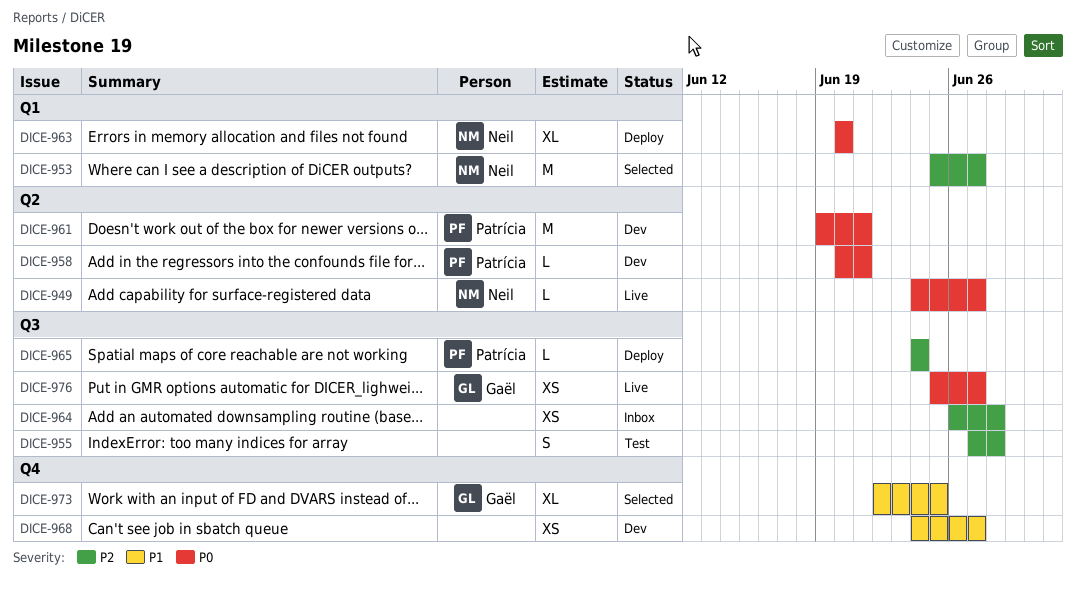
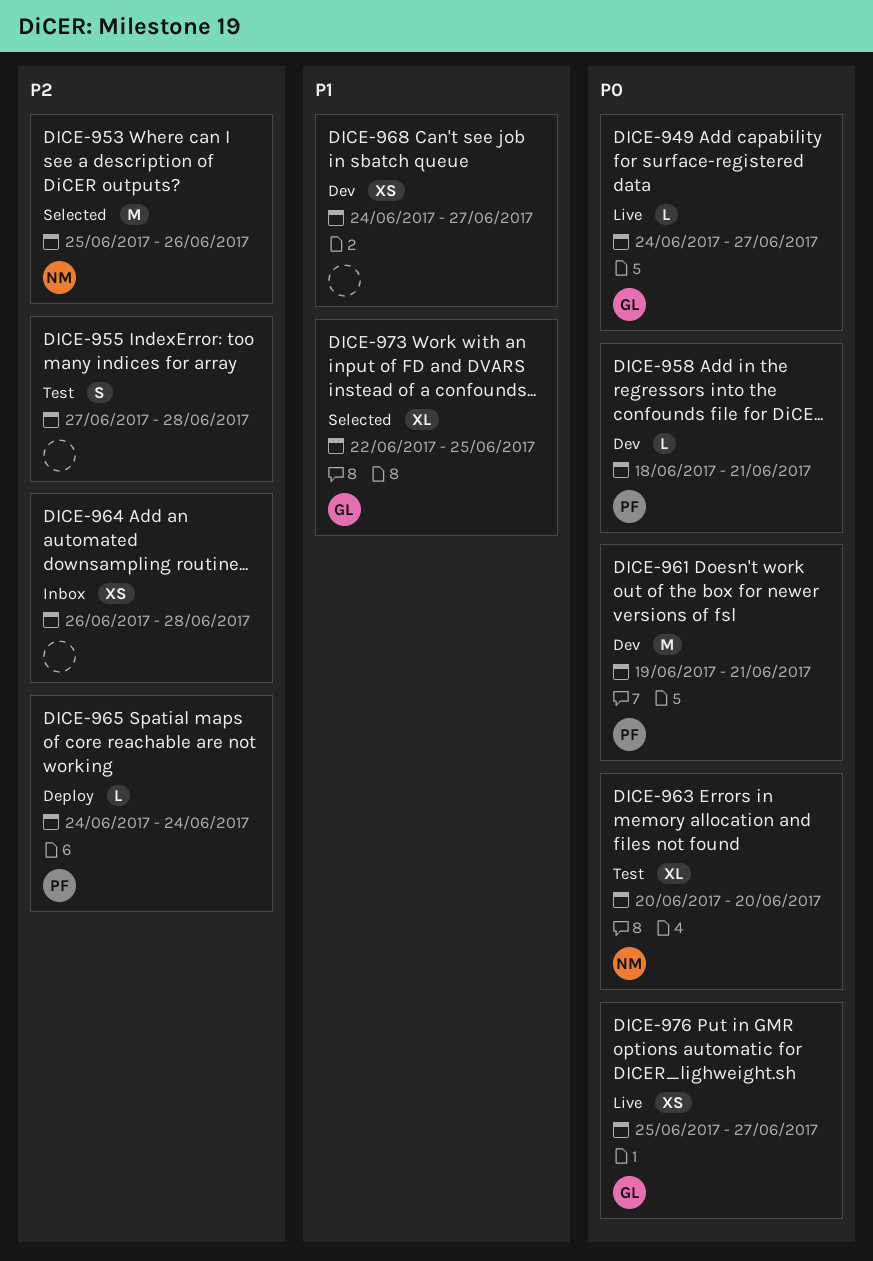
DICE-949, owner: Neil -> Gaël
DICE-953, due: Jun 27 -> Jun 26
DICE-958, start: Jun 20 -> Jun 18
DICE-963, status: Deploy -> Test

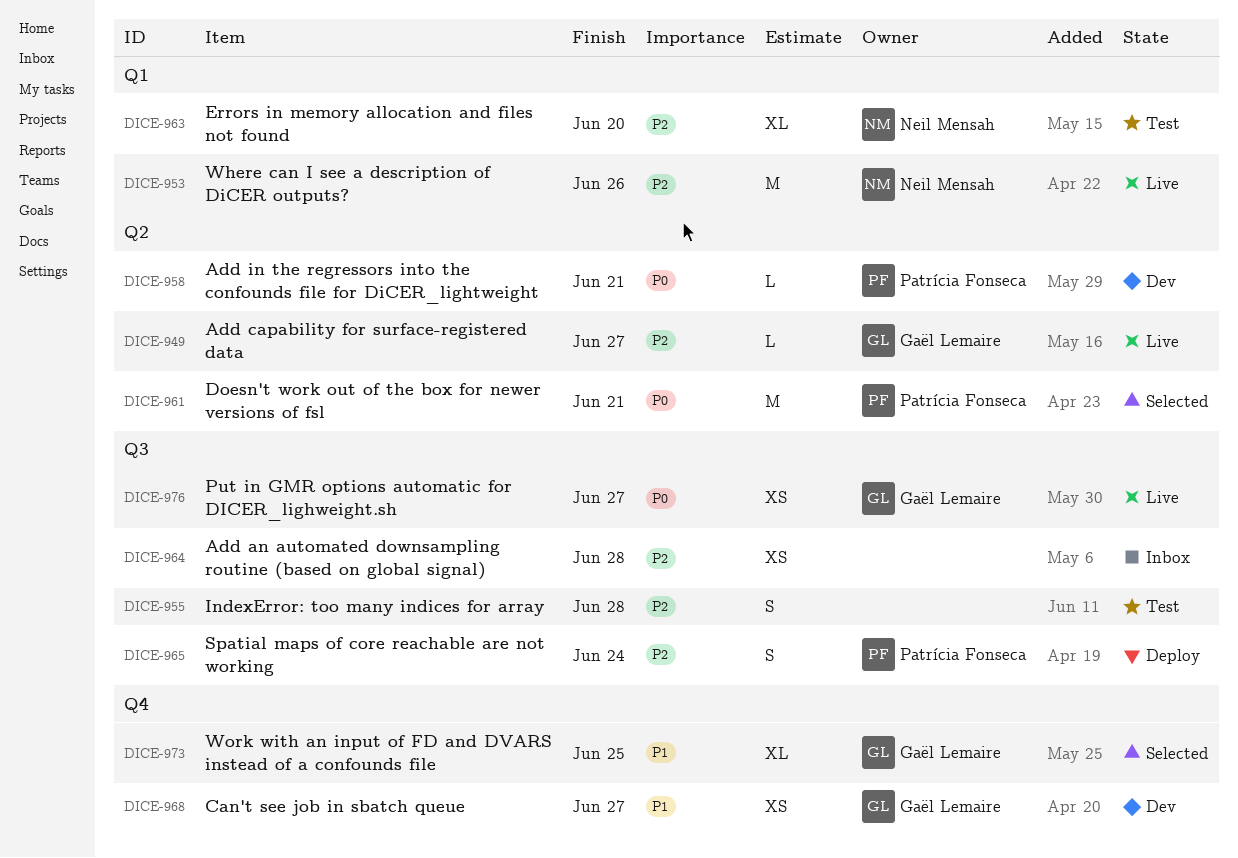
DICE-949, priority: P0 -> P2
DICE-953, status: Selected -> Live
DICE-961, status: Dev -> Selected
DICE-963, priority: P0 -> P2
DICE-965, estimate: L -> S
DICE-968, owner: none -> Gaël Lemaire

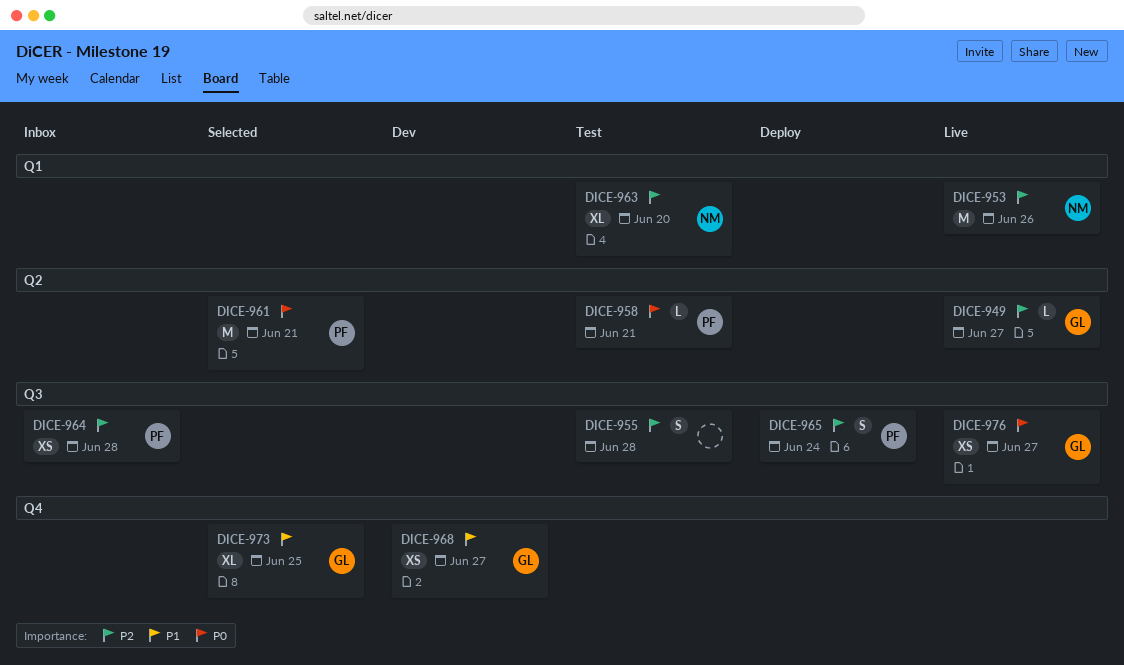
DICE-958, status: Dev -> Test
DICE-964, owner: none -> Patrícia Fonseca

